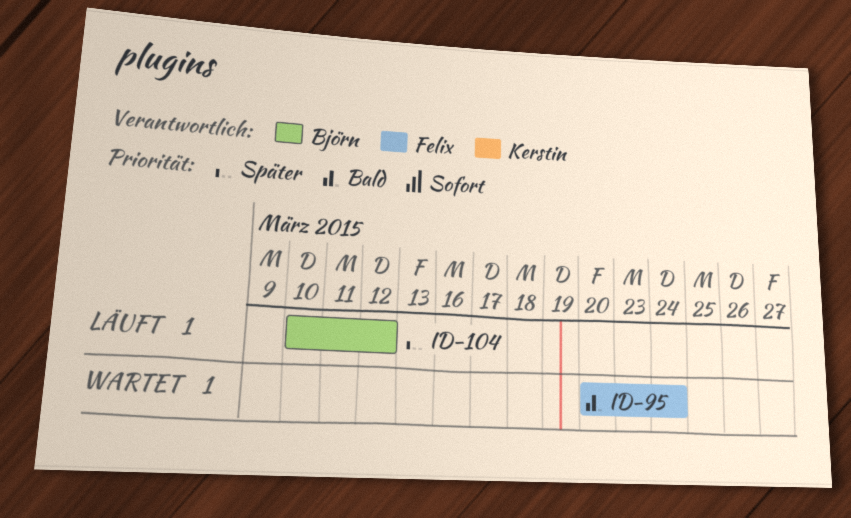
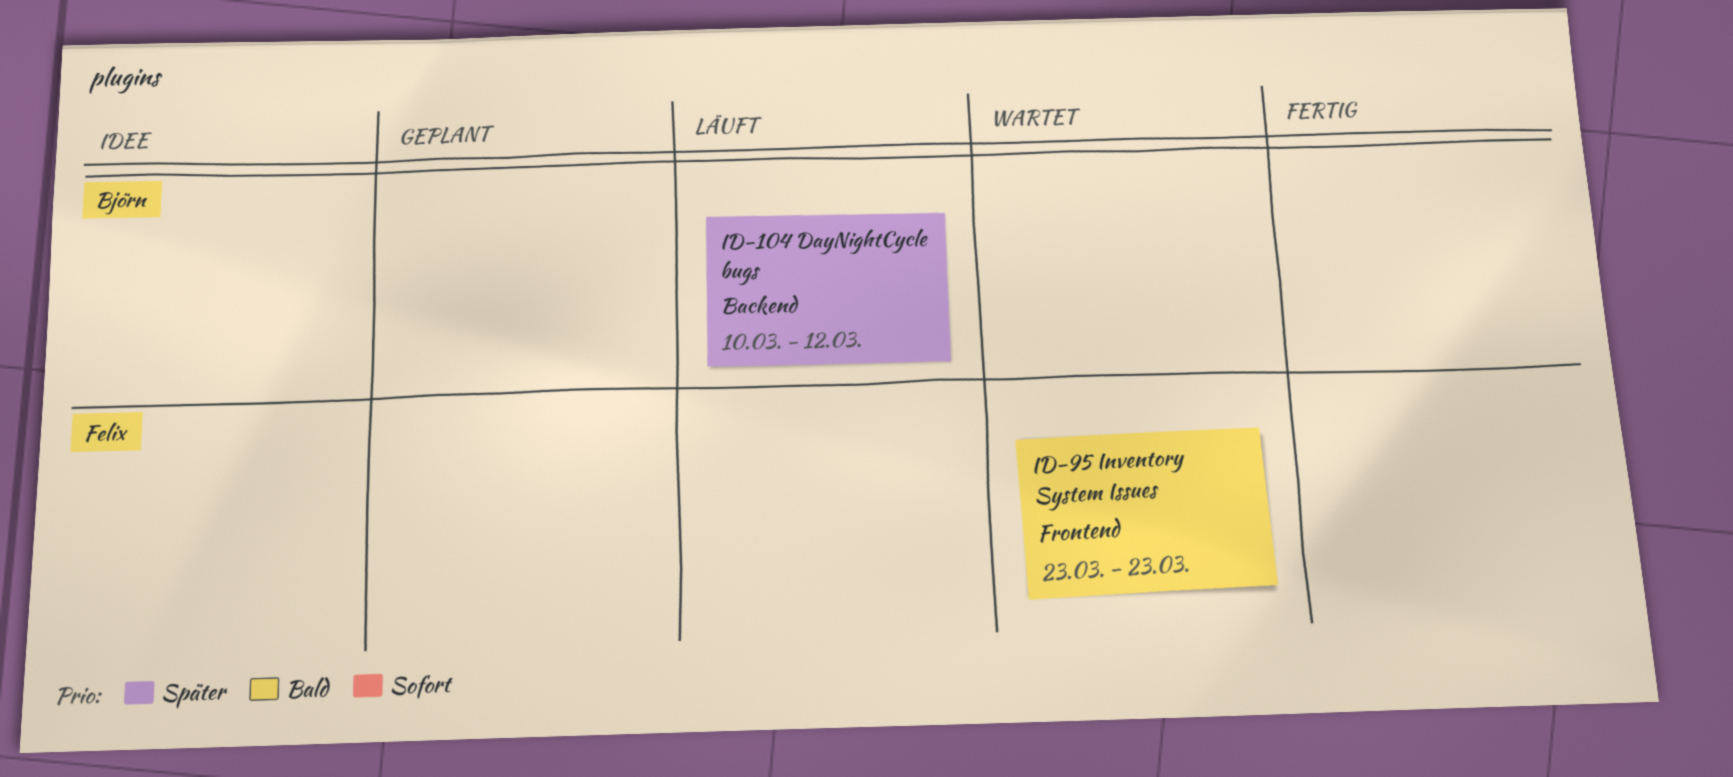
ID-95, start: Mar 20 -> Mar 23
ID-95, due: Mar 24 -> Mar 23

